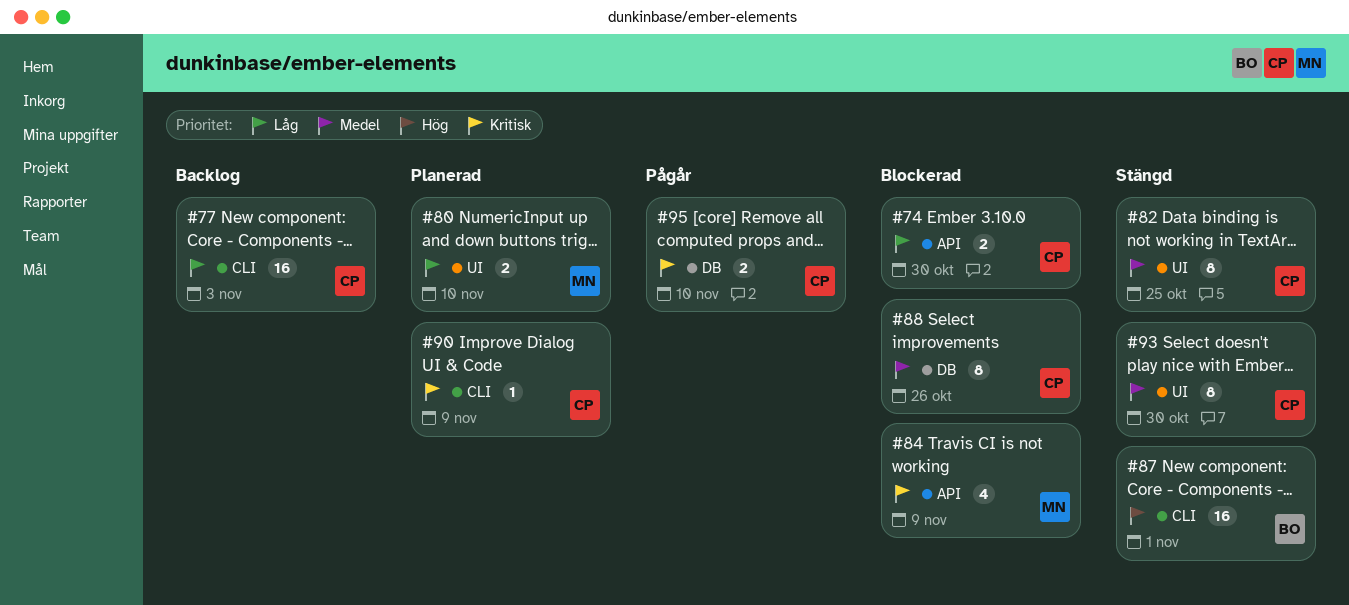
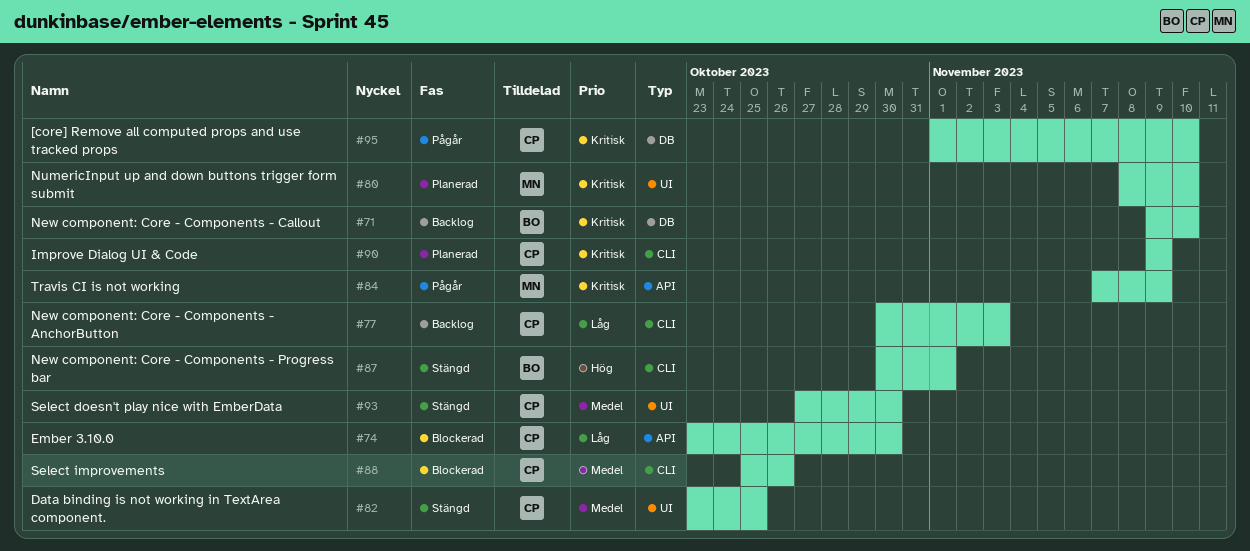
#71: none -> present
#80, priority: Låg -> Kritisk
#84, status: Blockerad -> Pågår
#88, label: DB -> CLI

